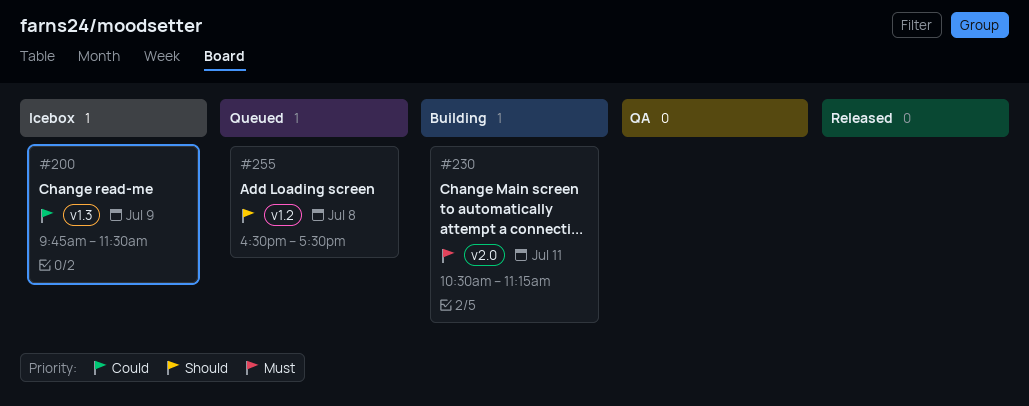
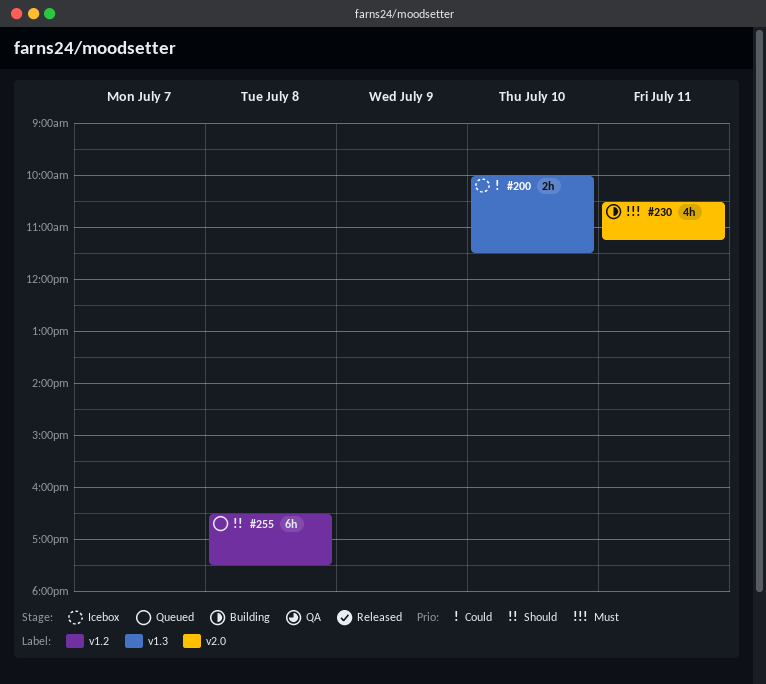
#200, day: Jul 9 -> Jul 10
#200, begins: 09:45 -> 10:00

